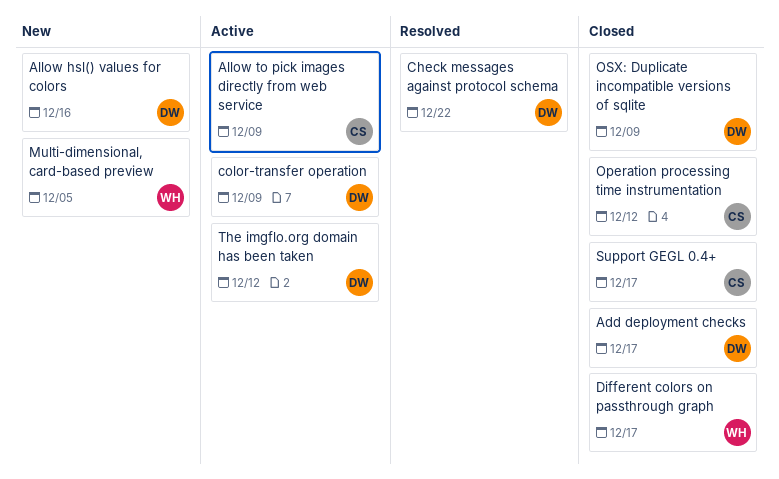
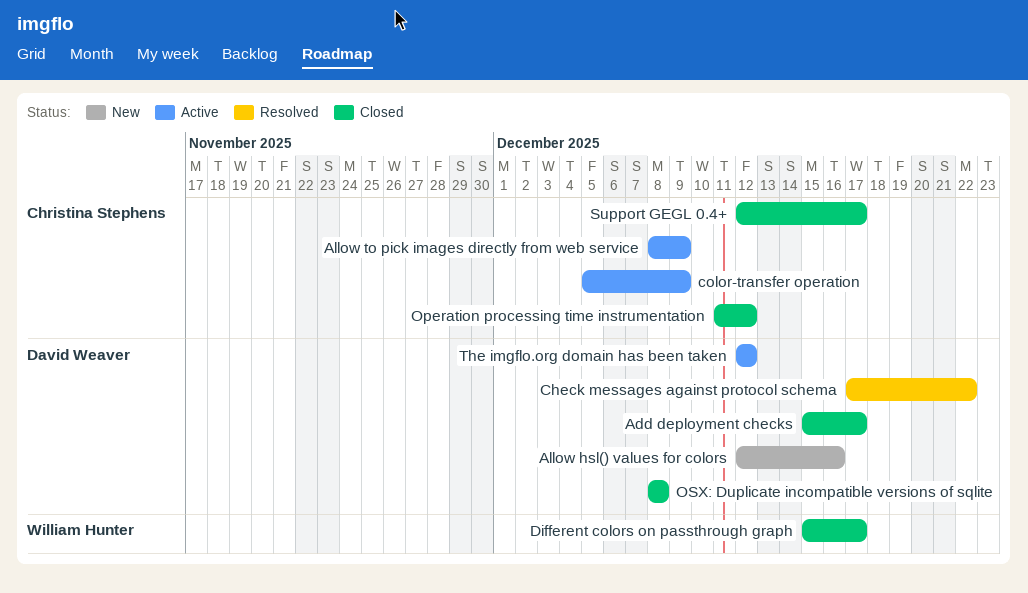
color-transfer operation, owner: David Weaver -> Christina Stephens
Multi-dimensional, card-based preview: present -> none
OSX: Duplicate incompatible versions of sqlite, due: Dec 9 -> Dec 8

